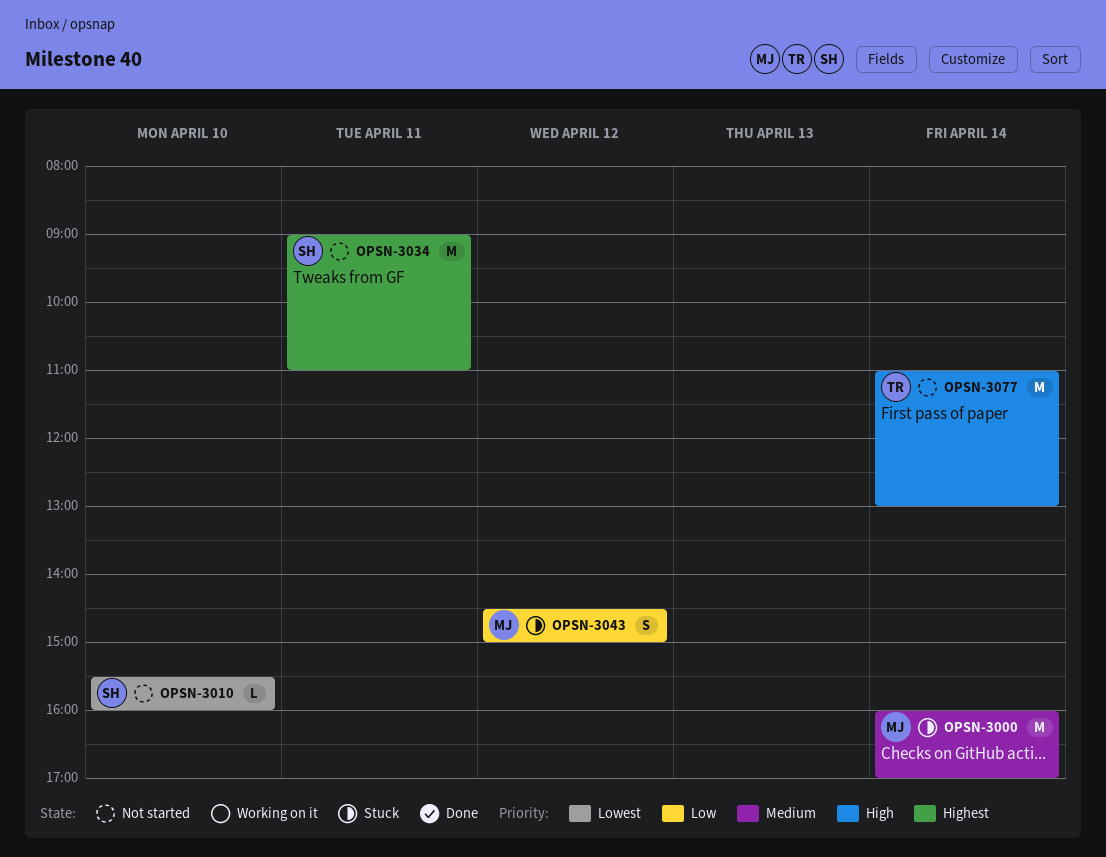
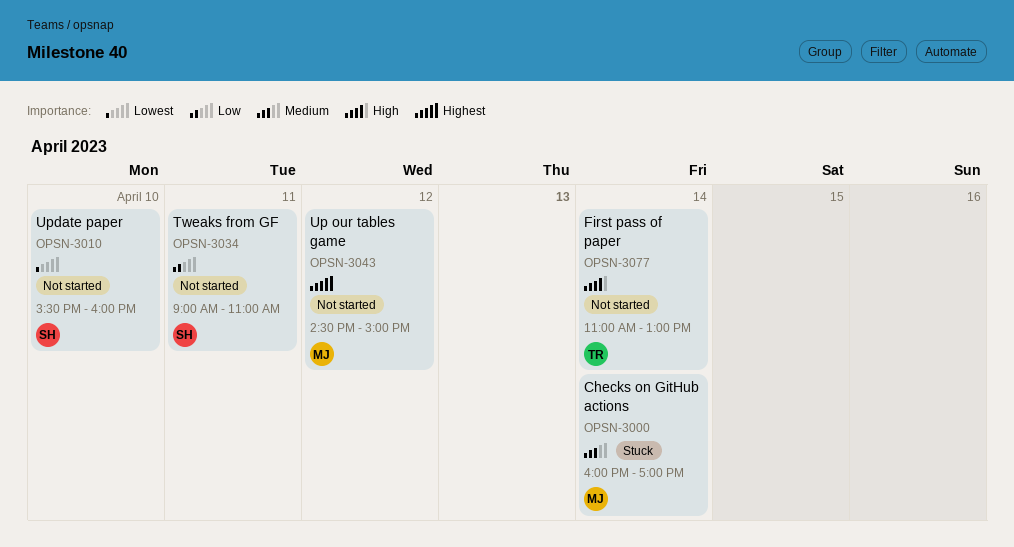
OPSN-3034, priority: Highest -> Low
OPSN-3043, status: Stuck -> Not started
OPSN-3043, priority: Low -> Highest

